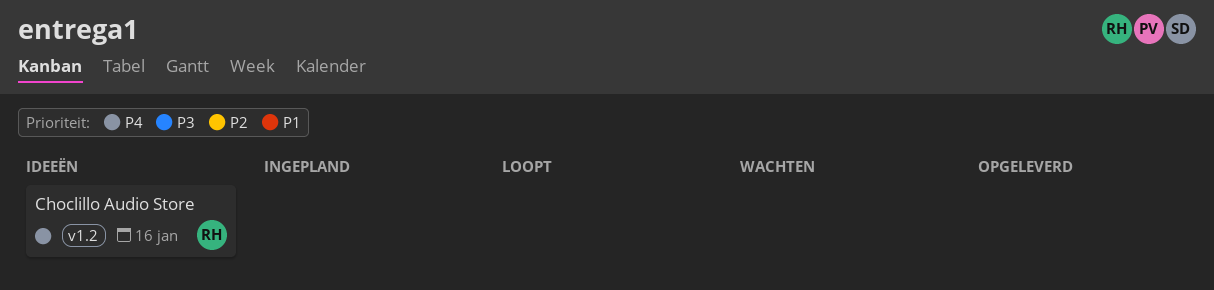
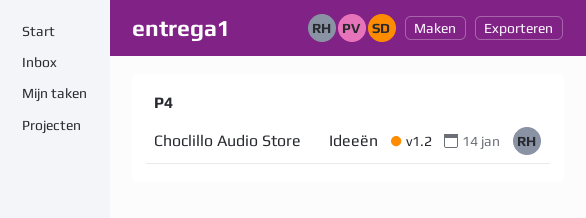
Choclillo Audio Store, due: Jan 16 -> Jan 14

